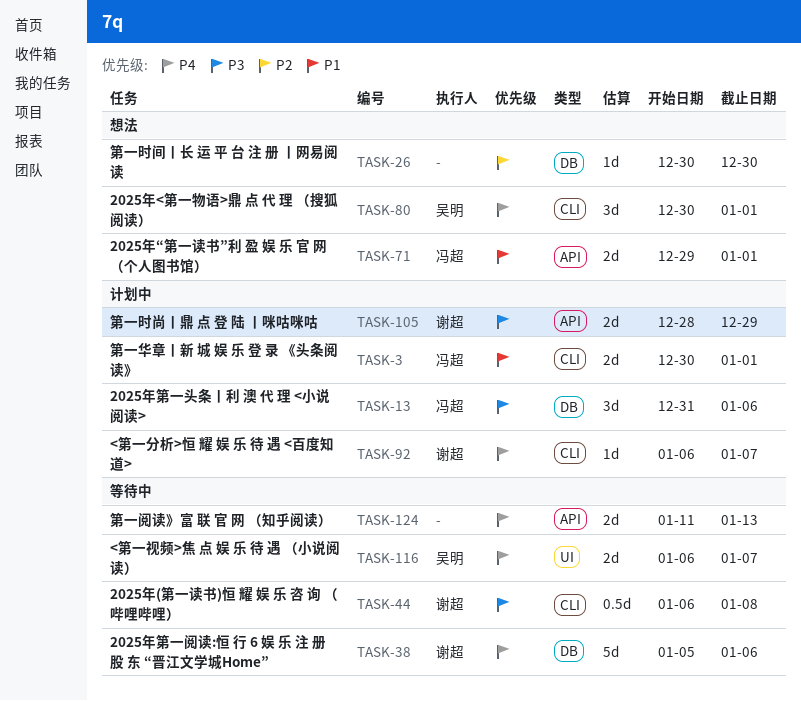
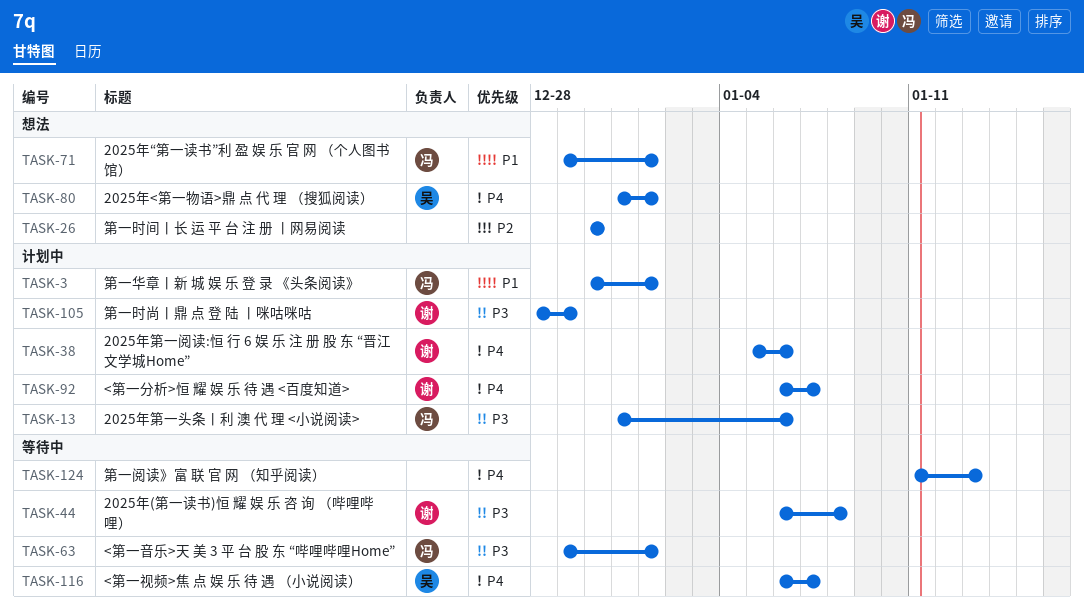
TASK-38, status: 等待中 -> 计划中
TASK-63: none -> present
TASK-80, start: Dec 30 -> Dec 31

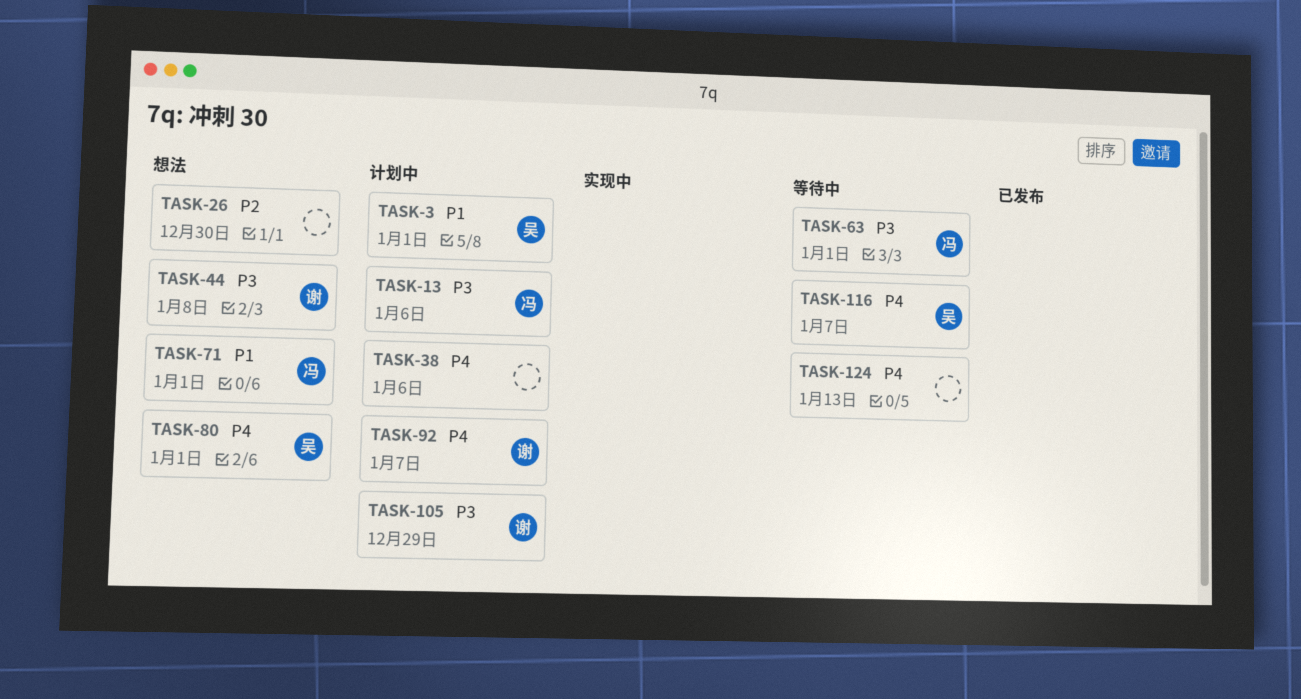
TASK-3, owner: 冯 -> 吴
TASK-38, owner: 谢 -> none
TASK-44, status: 等待中 -> 想法

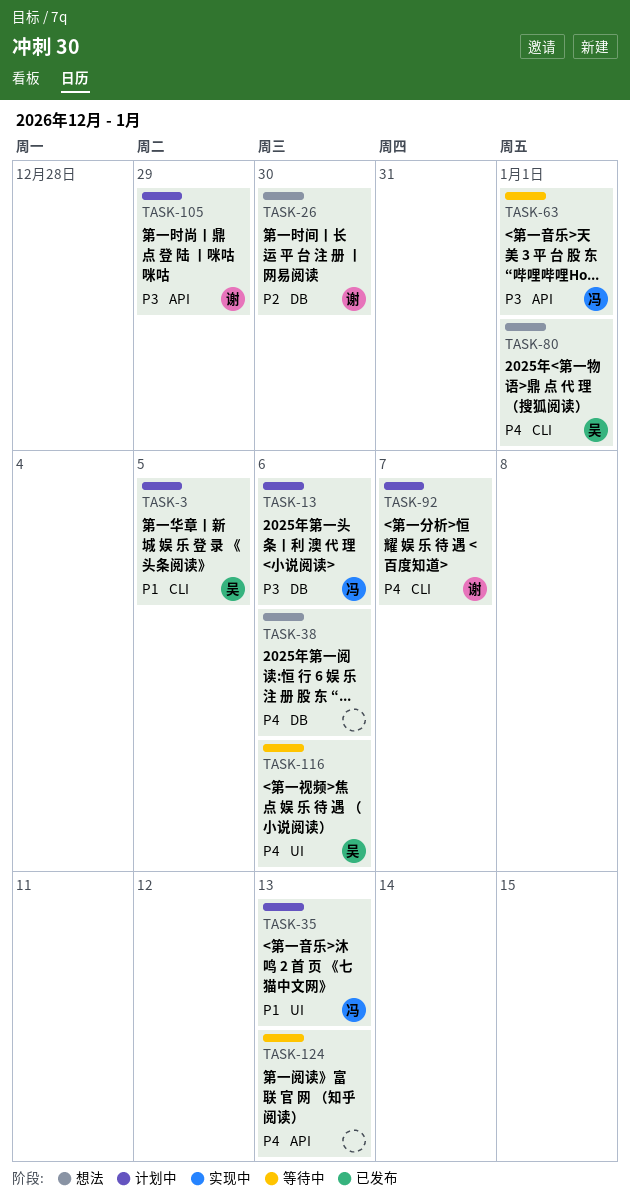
TASK-3, due: Jan 1 -> Jan 5
TASK-26, owner: none -> 谢
TASK-35: none -> present
TASK-38, status: 计划中 -> 想法
TASK-44: present -> none
TASK-71: present -> none
TASK-116, due: Jan 7 -> Jan 6

